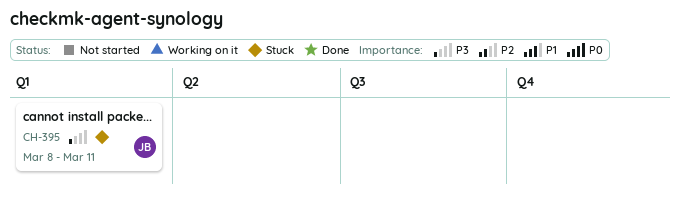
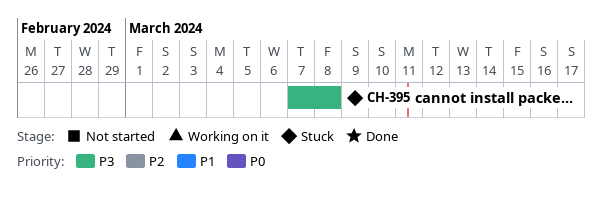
CH-395, start: Mar 8 -> Mar 7
CH-395, due: Mar 11 -> Mar 8

